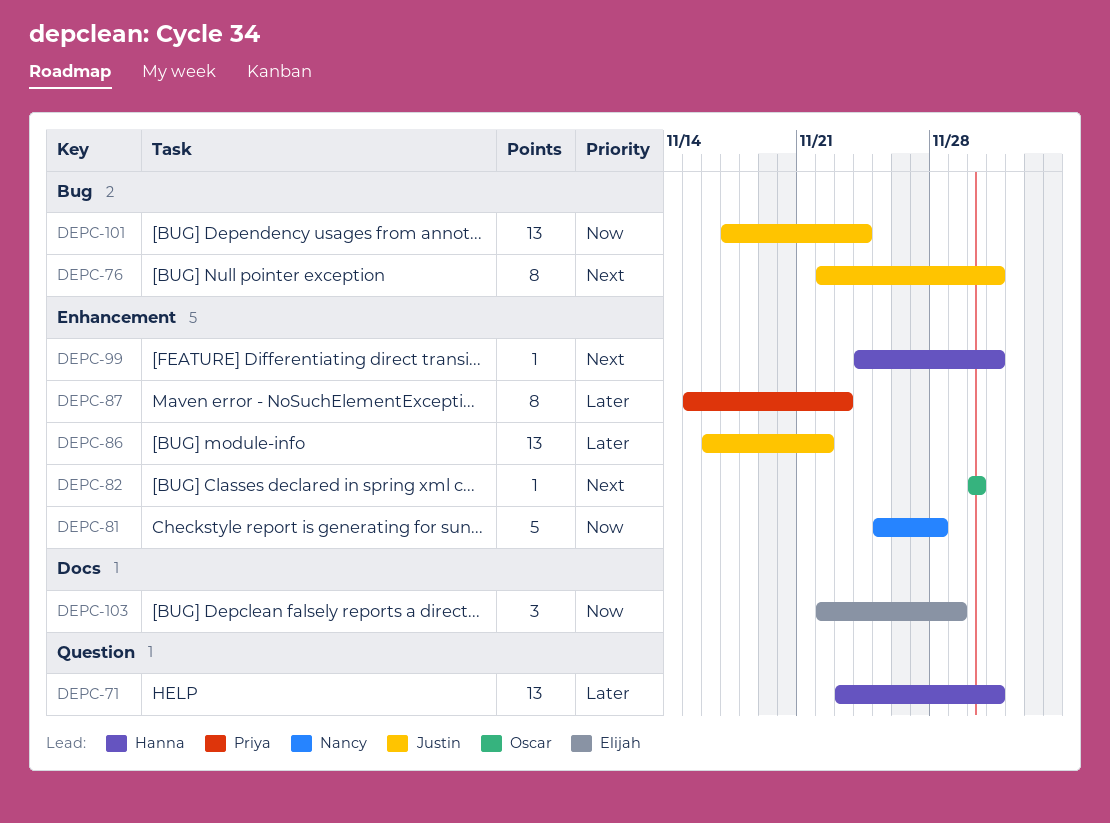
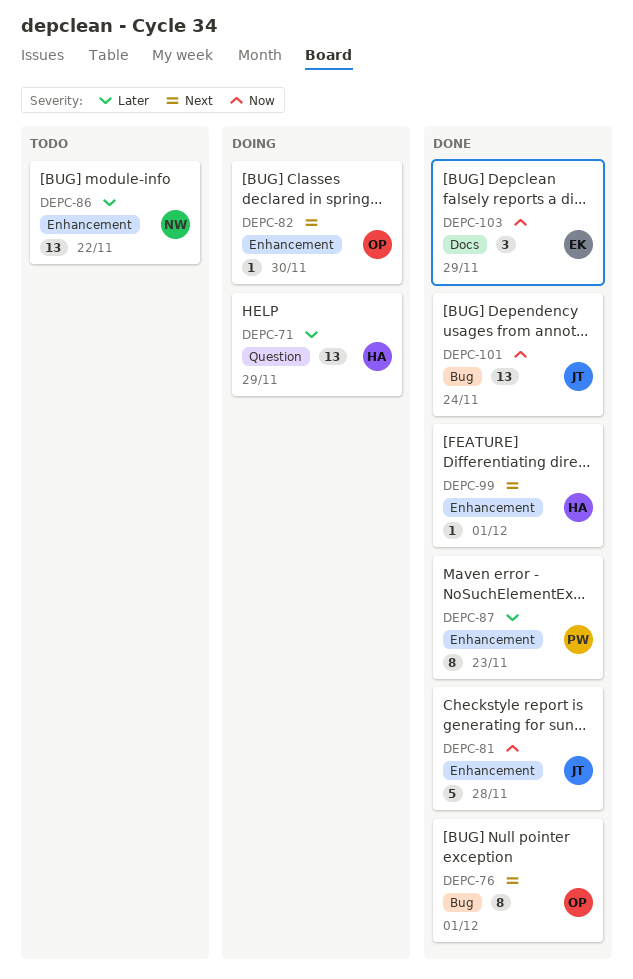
DEPC-71, due: Dec 1 -> Nov 29
DEPC-76, owner: Justin -> Oscar
DEPC-81, owner: Nancy -> Justin
DEPC-86, owner: Justin -> Nancy

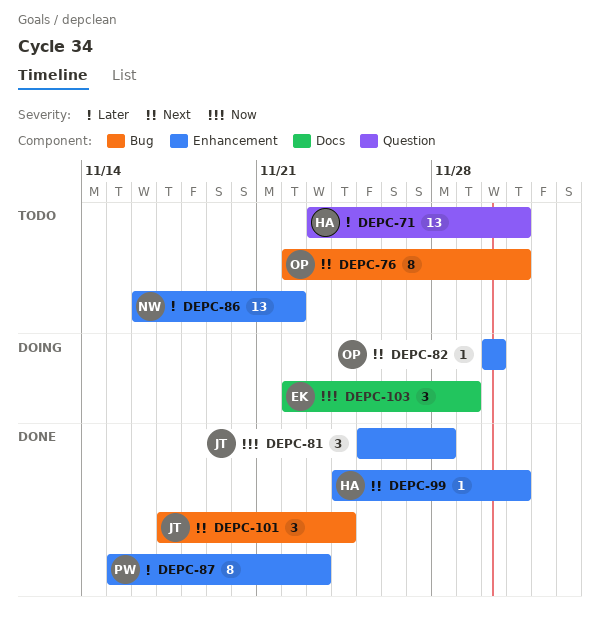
DEPC-71, status: Doing -> Todo
DEPC-71, due: Nov 29 -> Dec 1
DEPC-76, status: Done -> Todo
DEPC-81, estimate: 5 -> 3
DEPC-101, priority: Now -> Next
DEPC-101, estimate: 13 -> 3
DEPC-103, status: Done -> Doing

